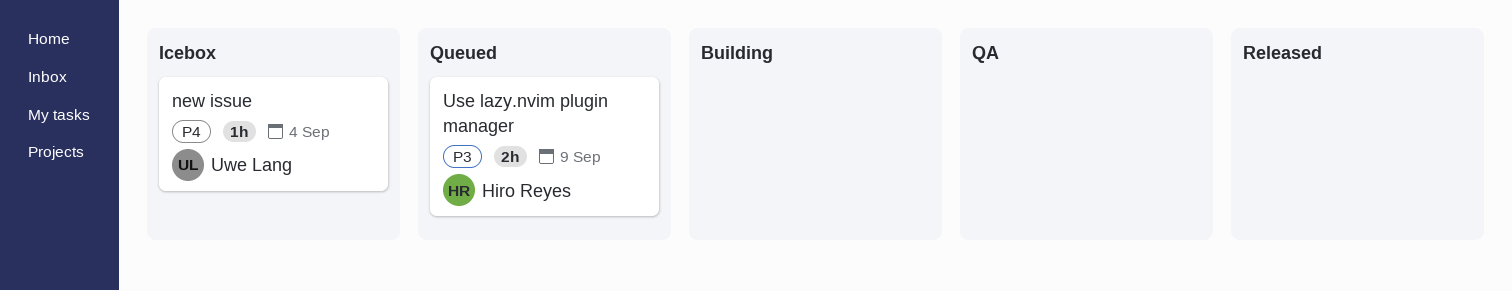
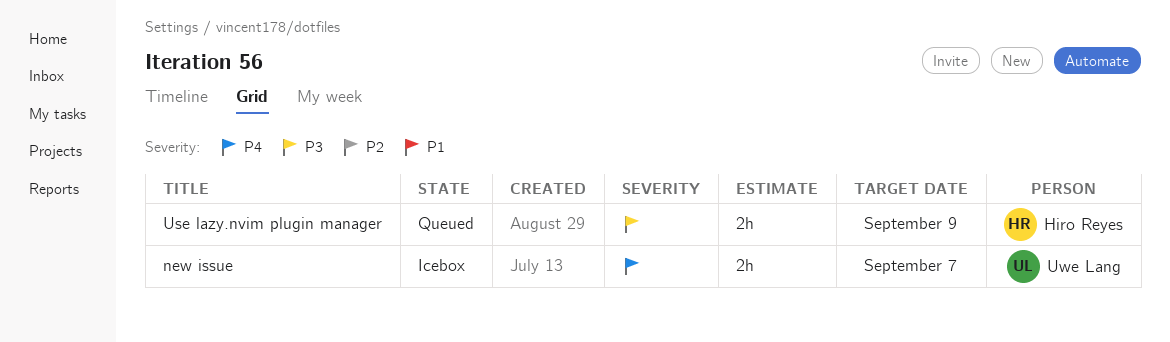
new issue, estimate: 1h -> 2h
new issue, due: Sep 4 -> Sep 7

